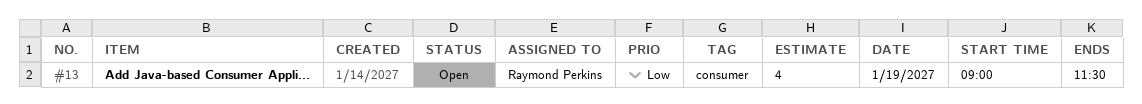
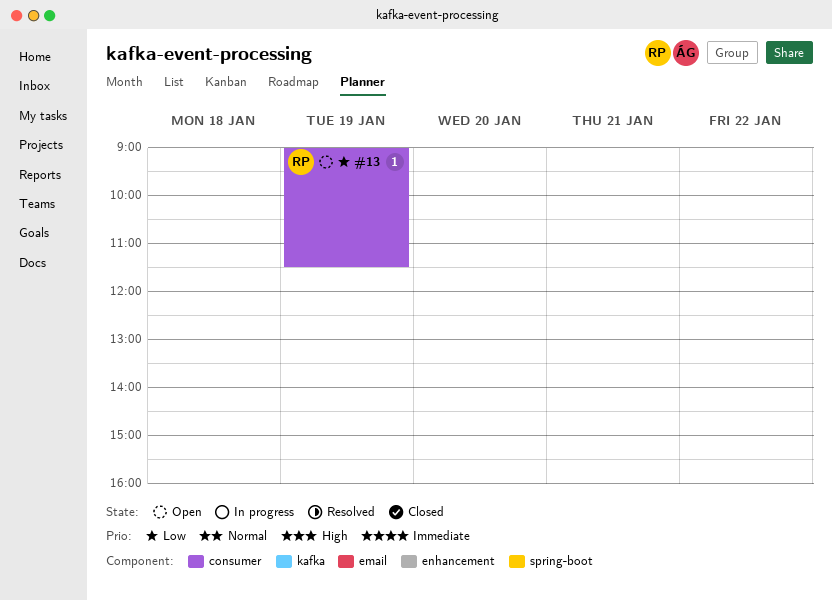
#13, estimate: 4 -> 1

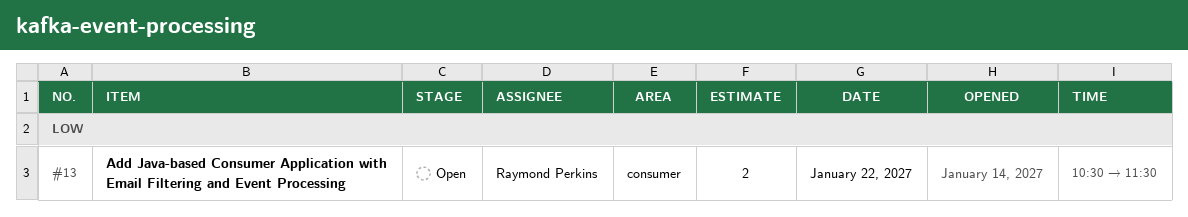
#13, estimate: 1 -> 2
#13, day: Jan 19 -> Jan 22
#13, begins: 09:00 -> 10:30

